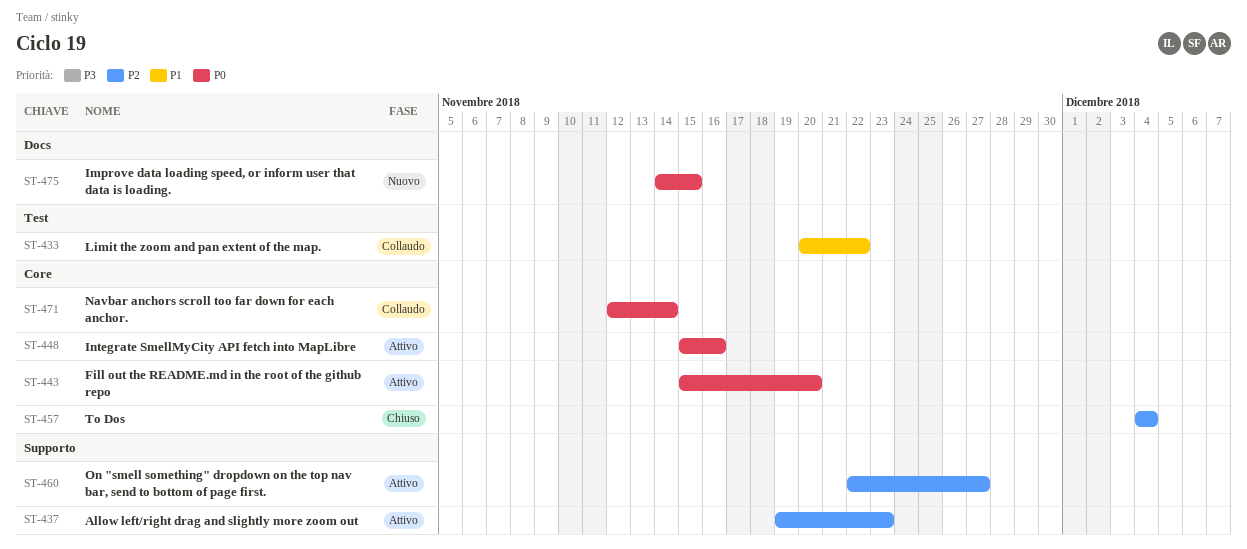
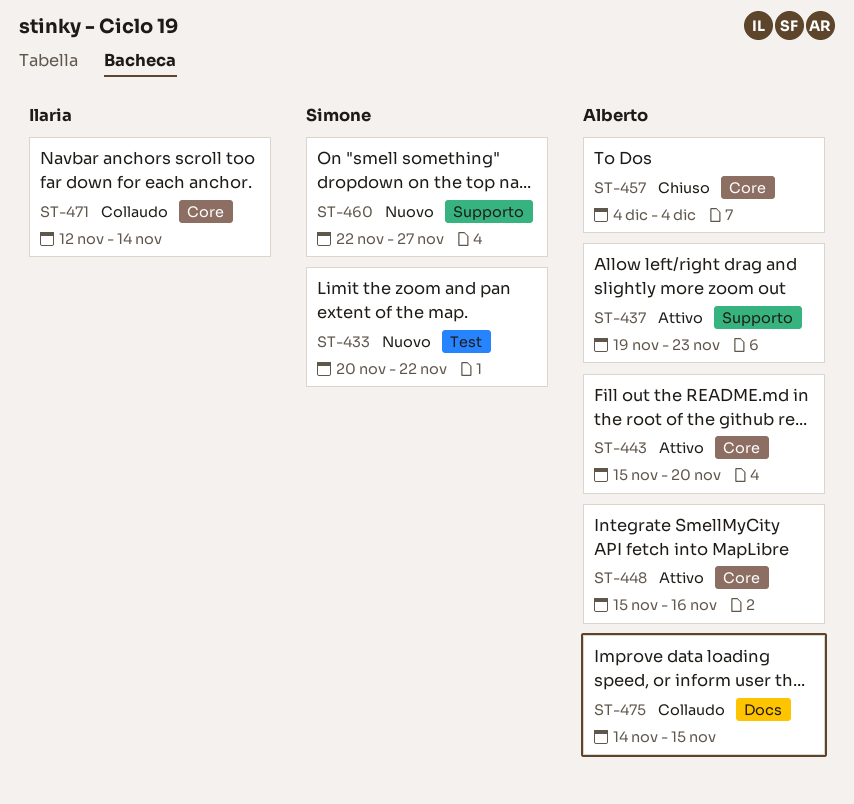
ST-433, status: Collaudo -> Nuovo
ST-460, status: Attivo -> Nuovo
ST-475, status: Nuovo -> Collaudo

